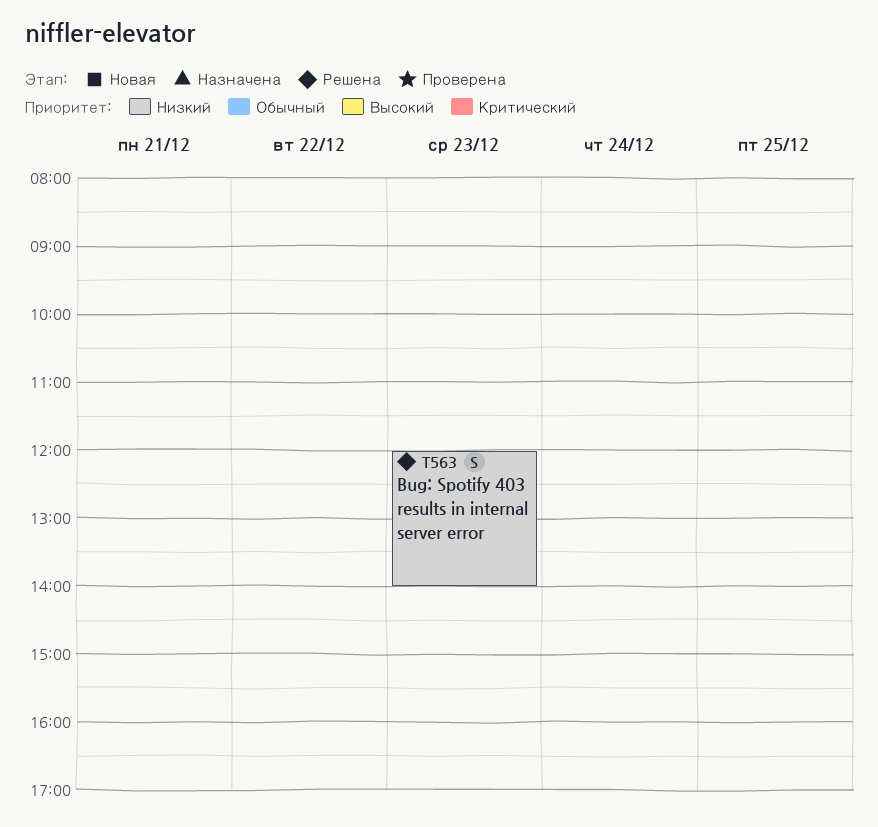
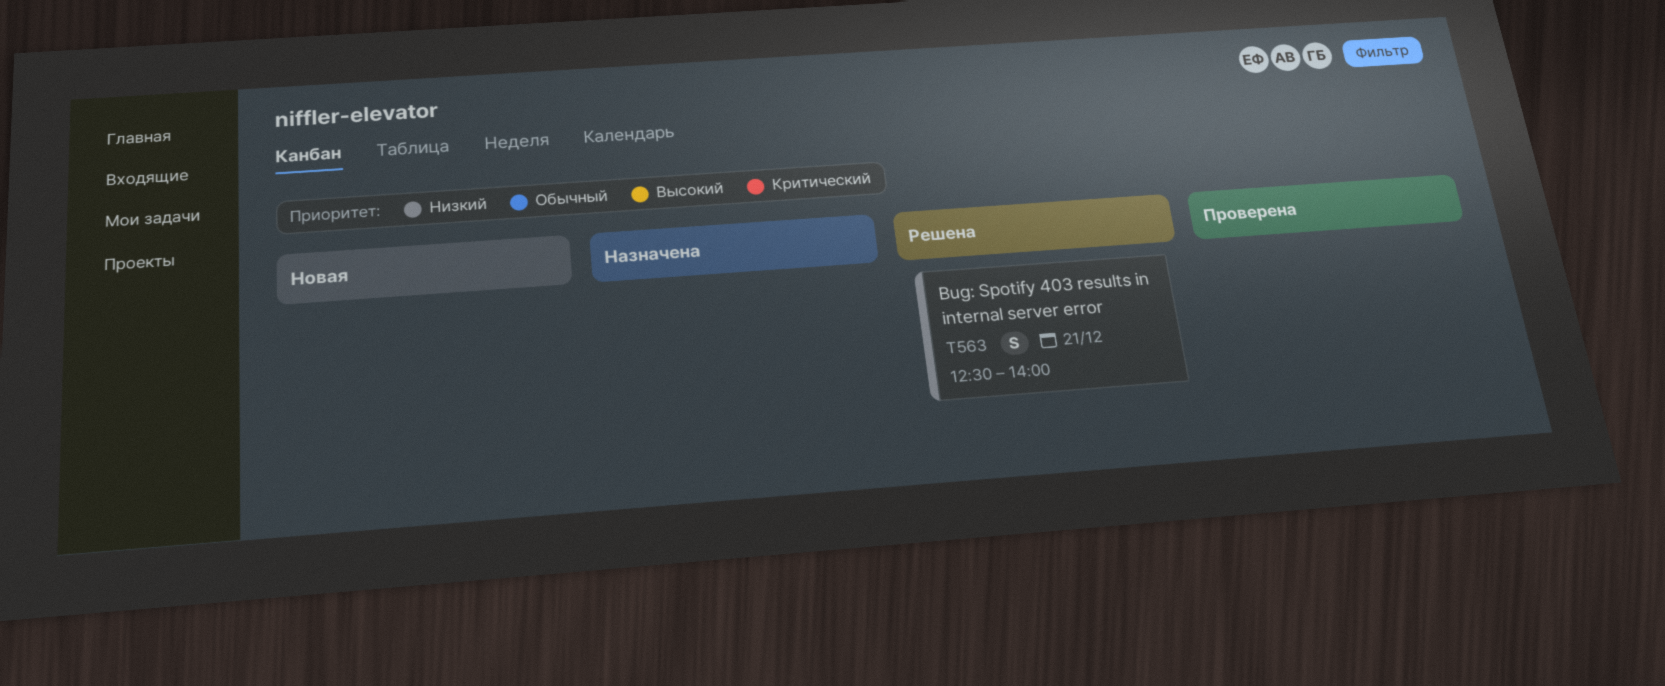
T563, day: Dec 23 -> Dec 21
T563, begins: 12:00 -> 12:30

